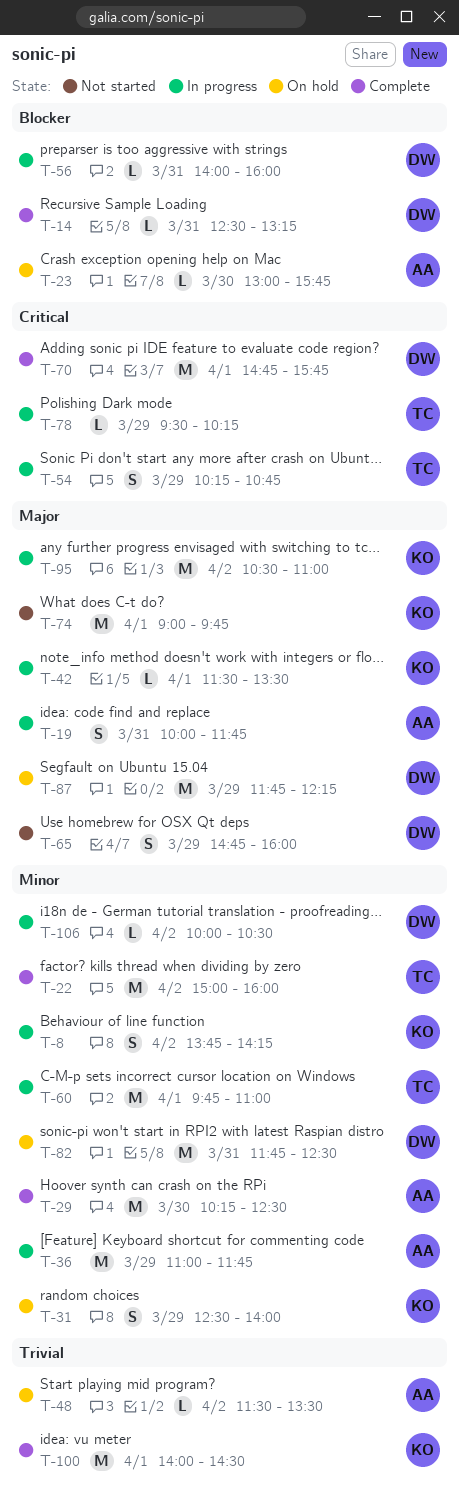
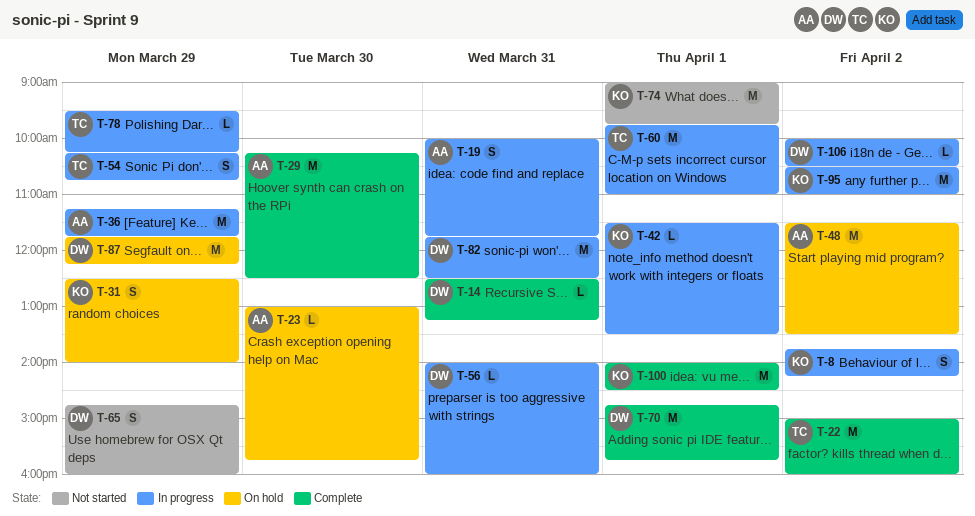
T-36, begins: 11:00 -> 11:15
T-48, estimate: L -> M
T-82, status: On hold -> In progress

